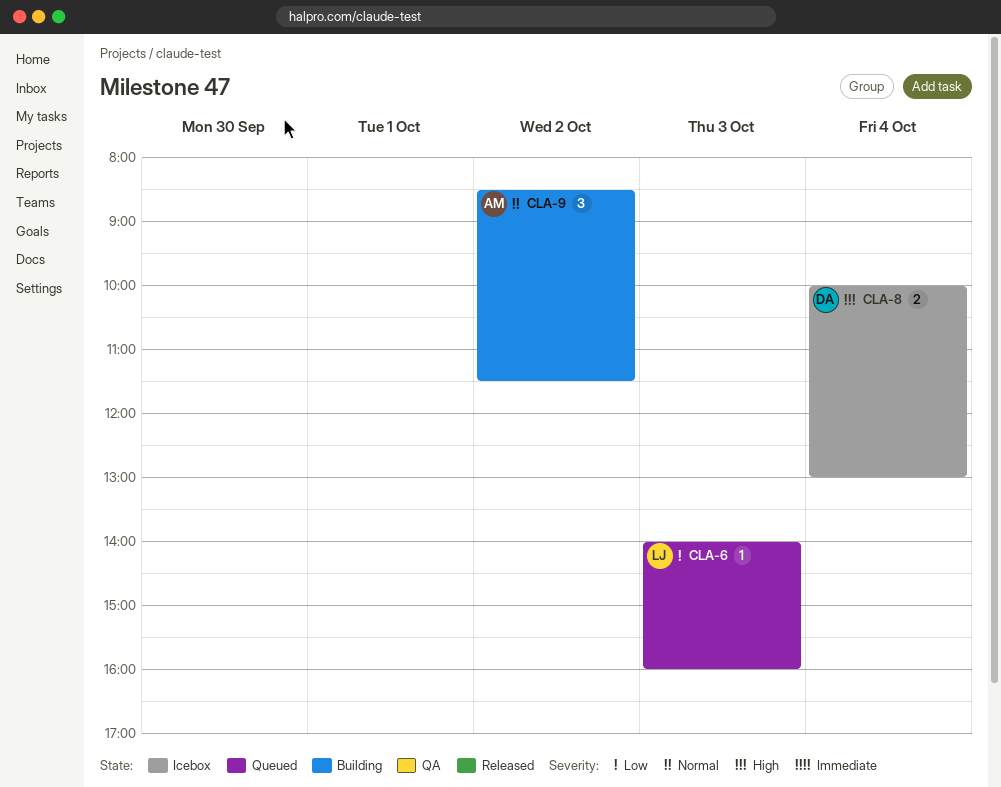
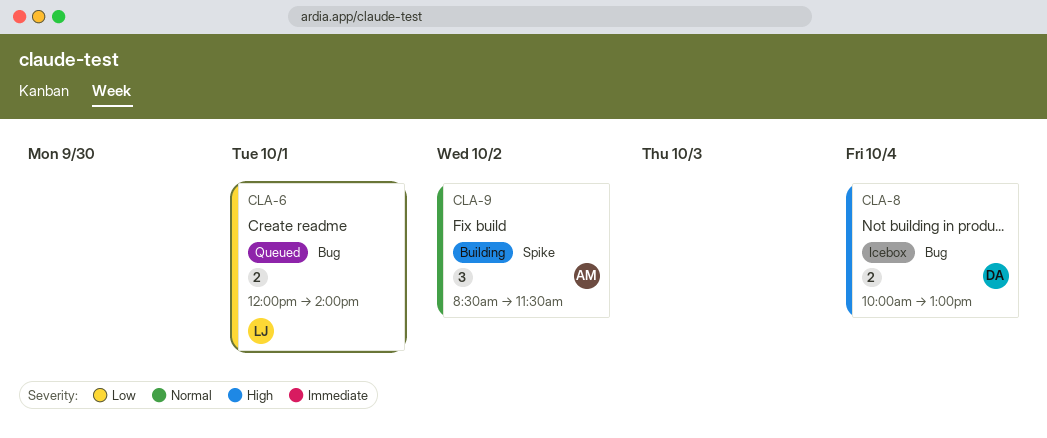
CLA-6, estimate: 1 -> 2
CLA-6, day: Oct 3 -> Oct 1
CLA-6, begins: 14:00 -> 12:00
CLA-6, ends: 16:00 -> 14:00

